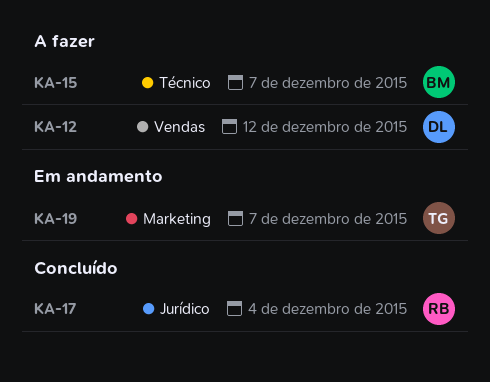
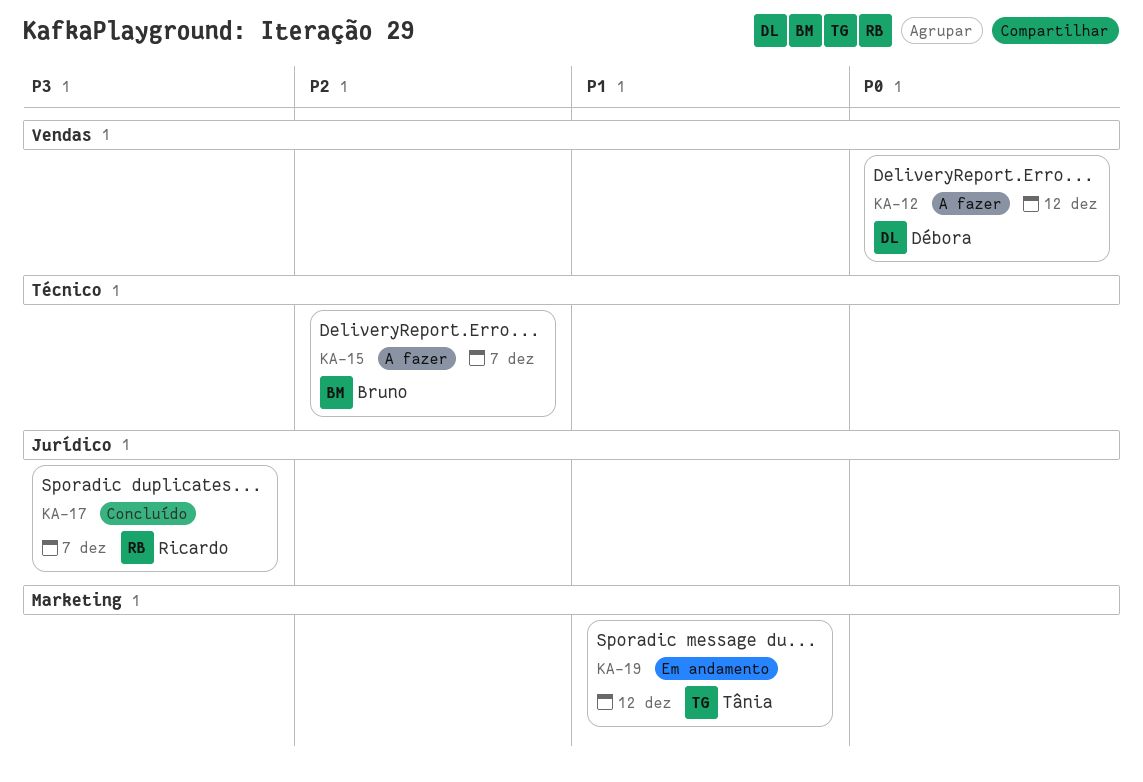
KA-17, due: Dec 4 -> Dec 7
KA-19, due: Dec 7 -> Dec 12

